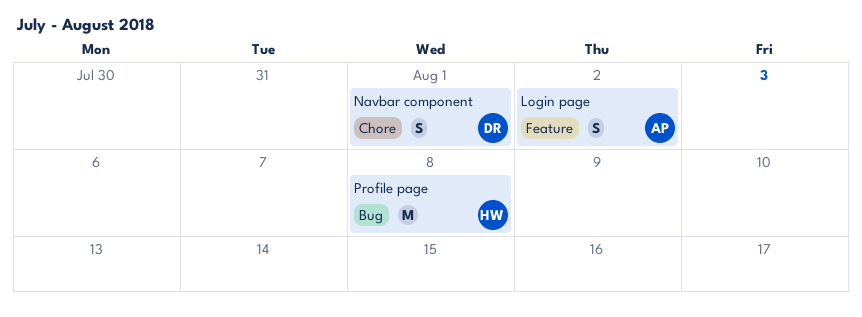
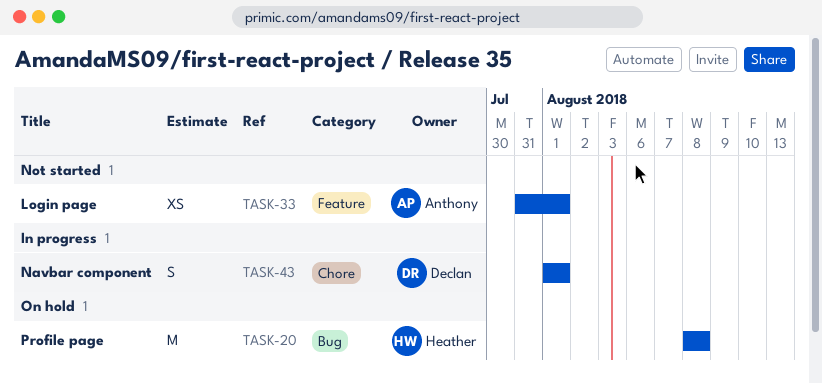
Login page, estimate: S -> XS
Login page, due: Aug 2 -> Aug 1

